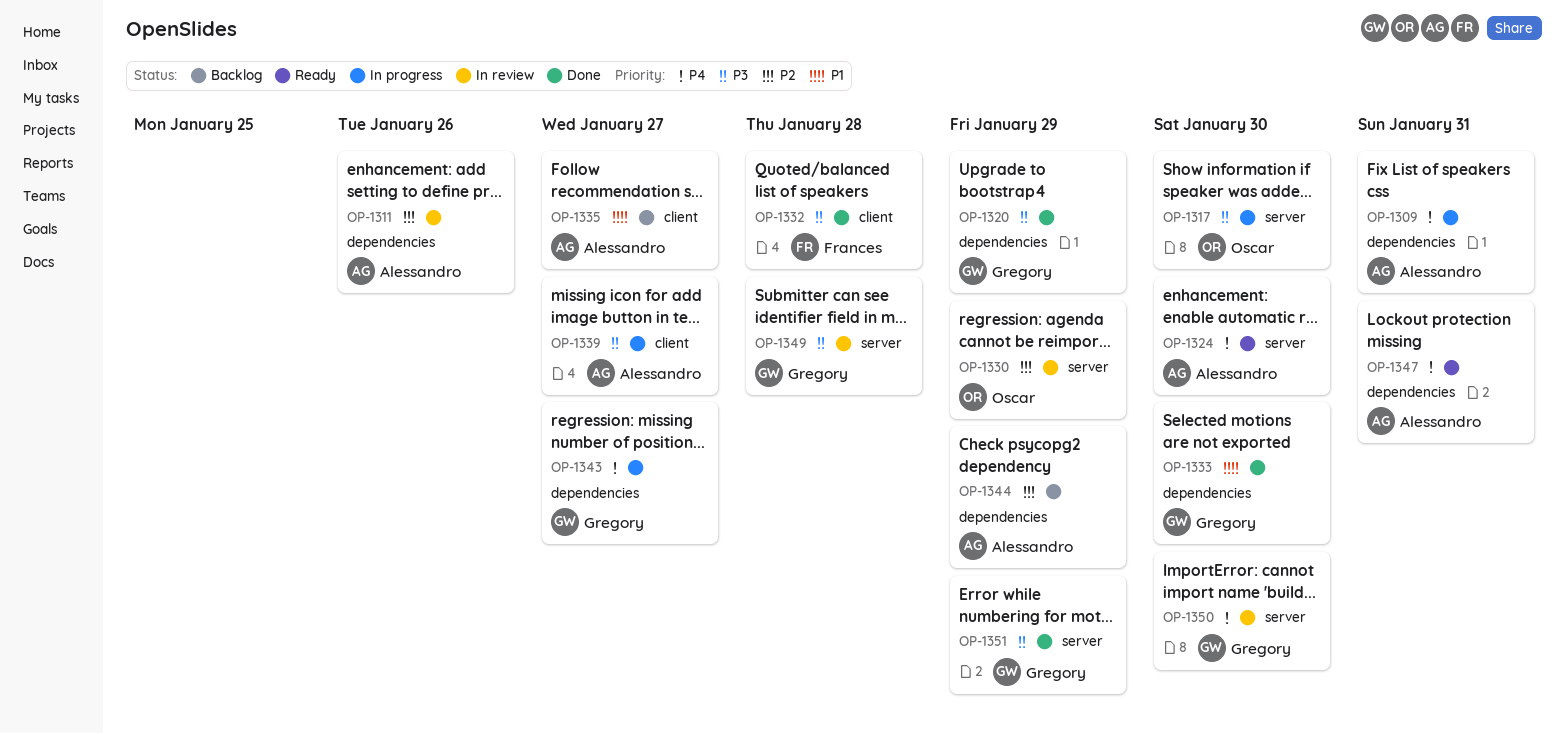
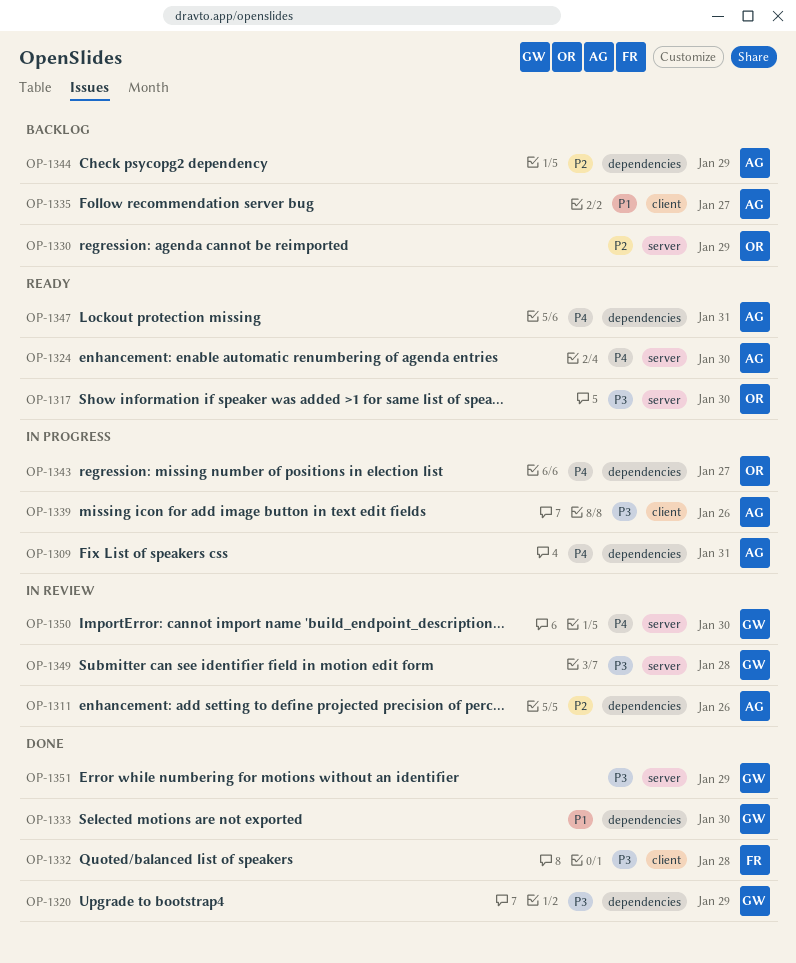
OP-1317, status: In progress -> Ready
OP-1330, status: In review -> Backlog
OP-1339, due: Jan 27 -> Jan 26
OP-1343, owner: Gregory -> Oscar

